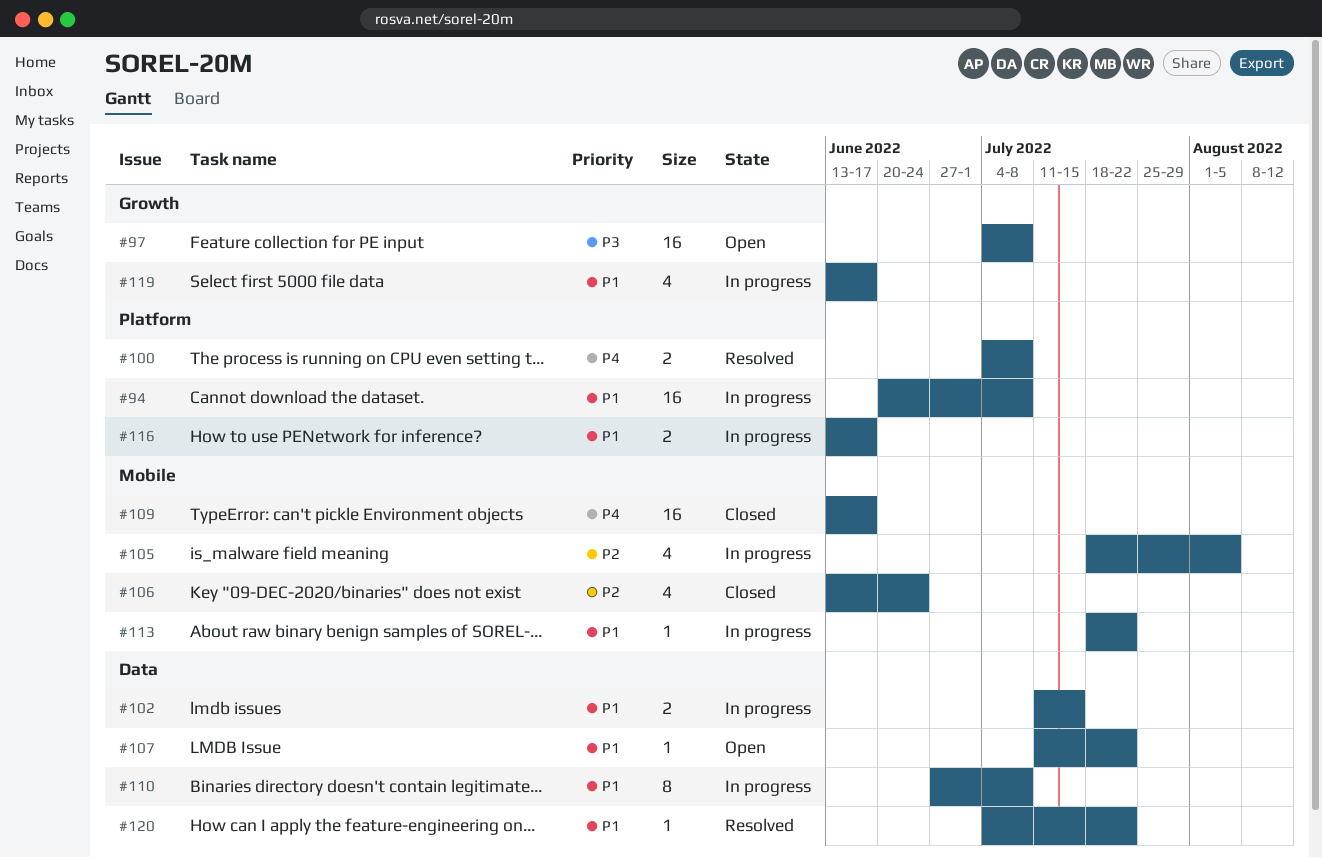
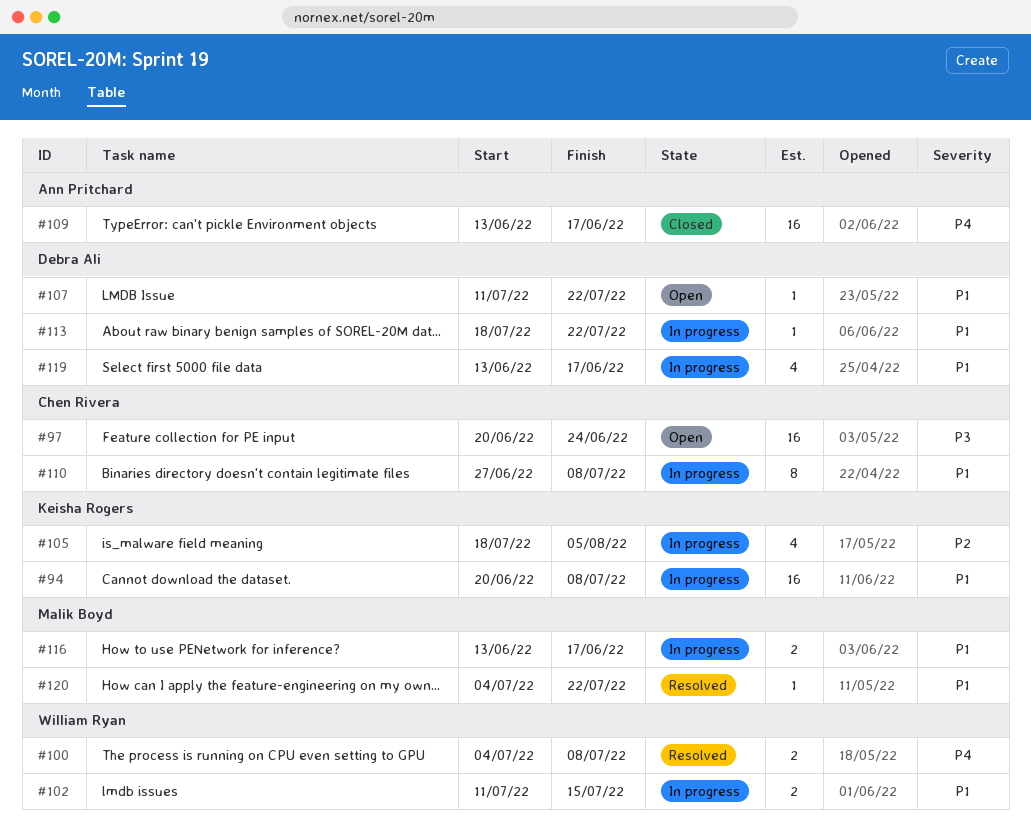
#97, start: Jul 4 -> Jun 20
#97, due: Jul 8 -> Jun 24
#106: present -> none

